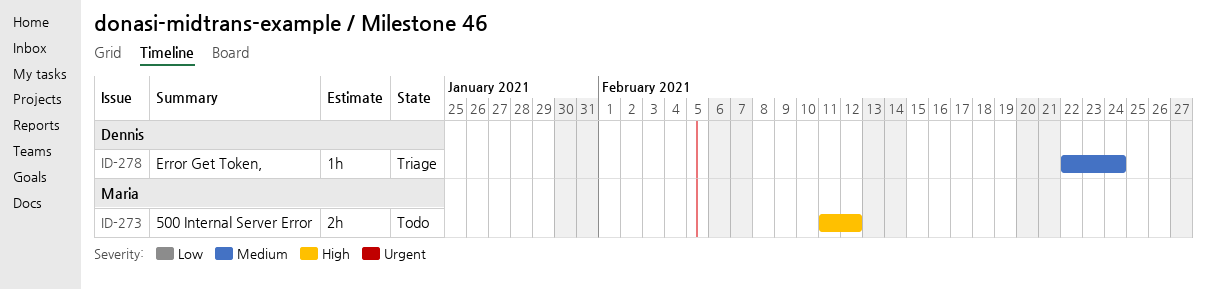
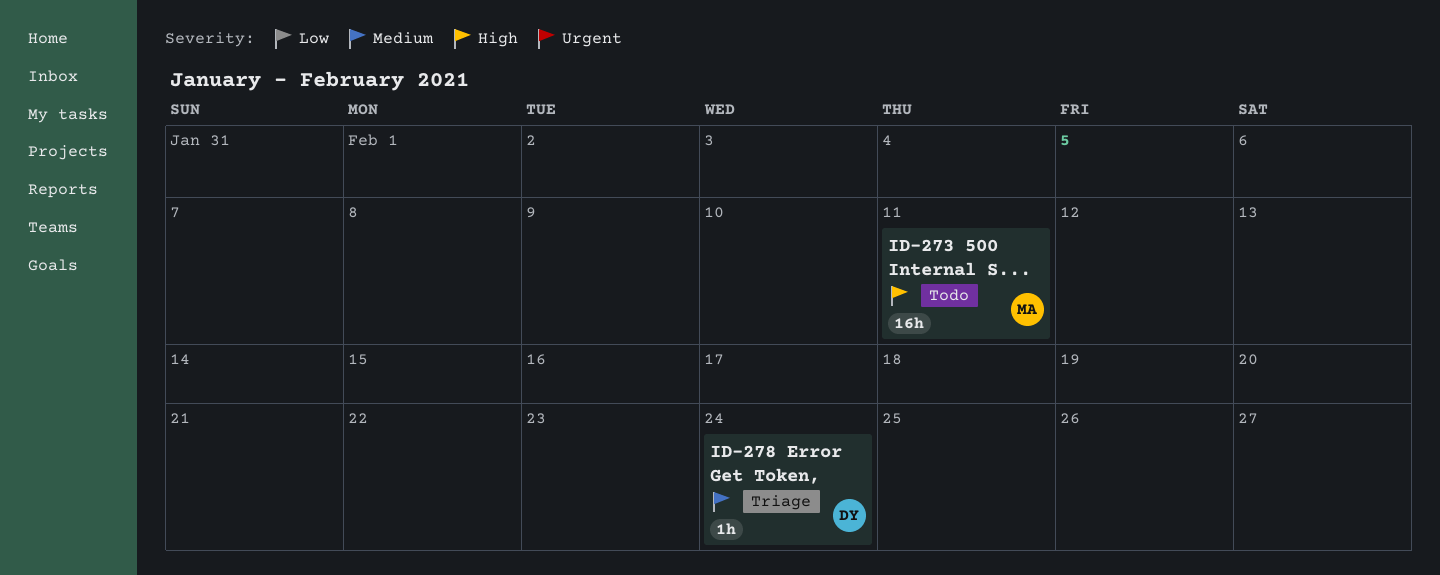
ID-273, estimate: 2h -> 16h
ID-273, due: Feb 12 -> Feb 11

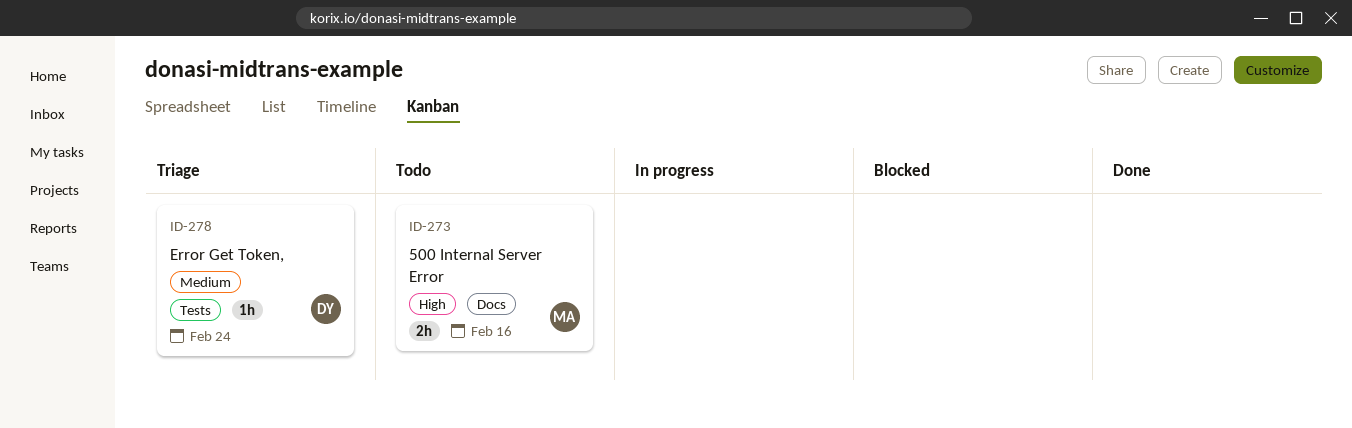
ID-273, estimate: 16h -> 2h
ID-273, due: Feb 11 -> Feb 16

